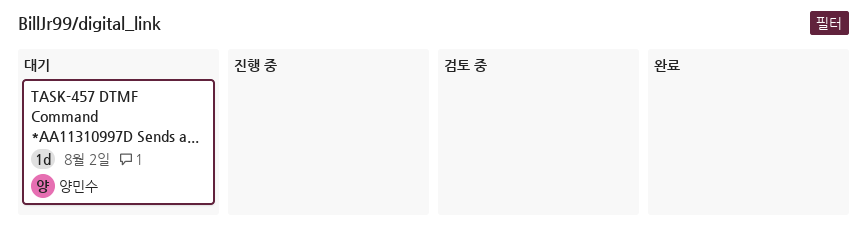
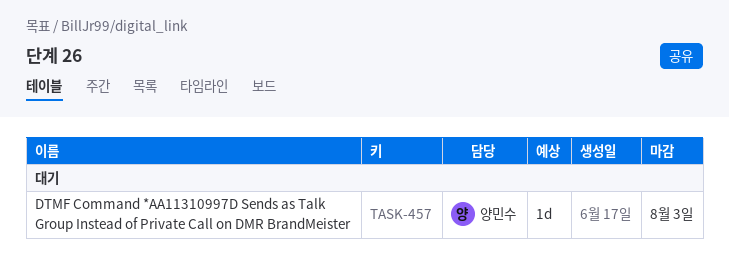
TASK-457, due: Aug 2 -> Aug 3

